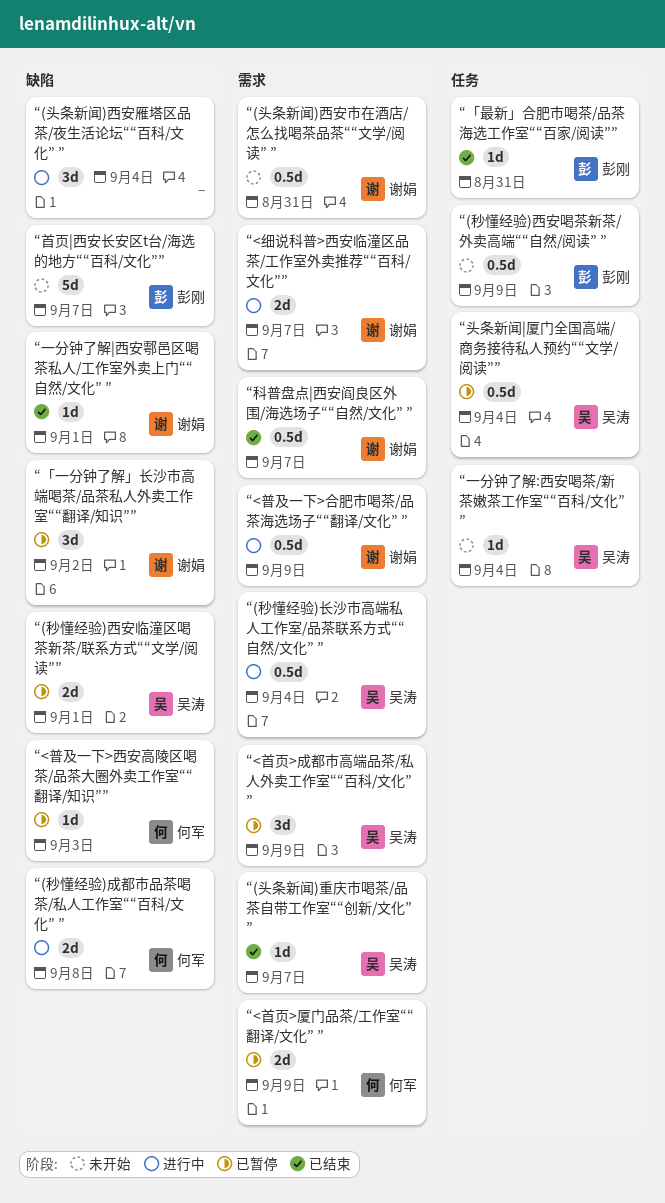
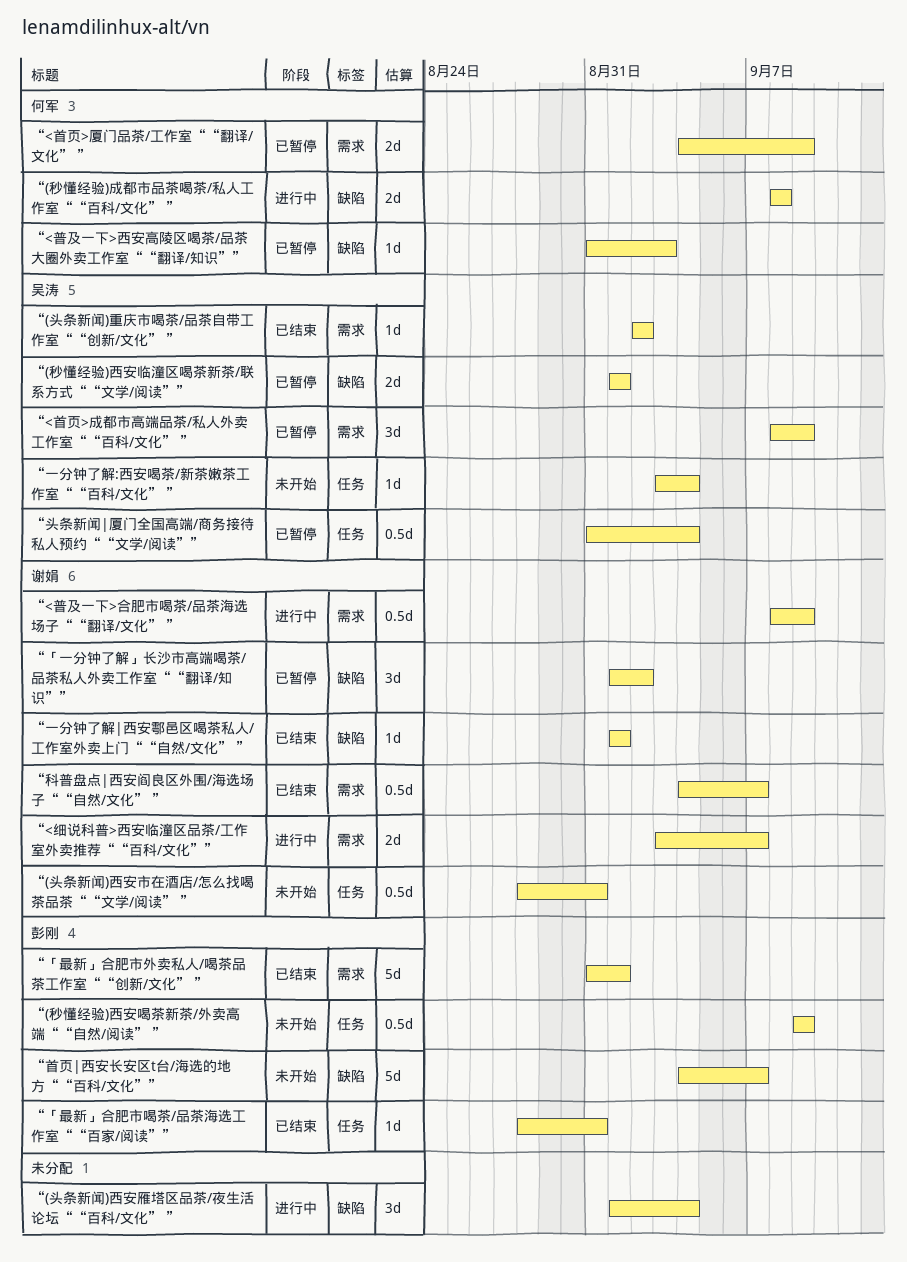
“(头条新闻)西安市在酒店/怎么找喝茶品茶““文学/阅读” ”, label: 需求 -> 任务
“(头条新闻)重庆市喝茶/品茶自带工作室““创新/文化” ”, due: Sep 7 -> Sep 2
“(秒懂经验)长沙市高端私人工作室/品茶联系方式““自然/文化” ”: present -> none
“「最新」合肥市外卖私人/喝茶品茶工作室““创新/文化” ”: none -> present

